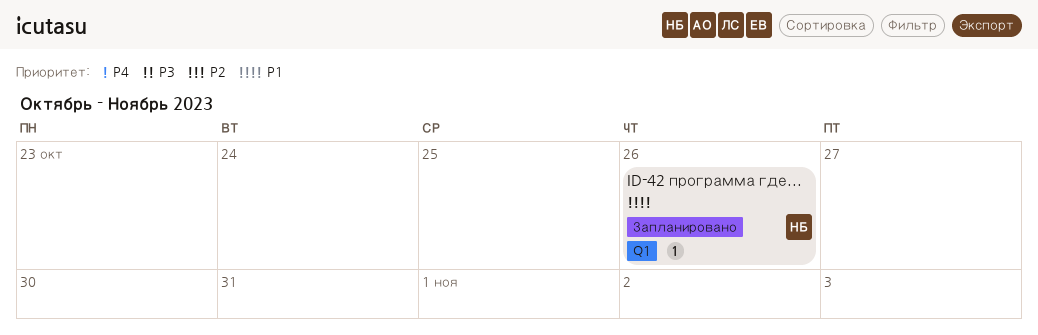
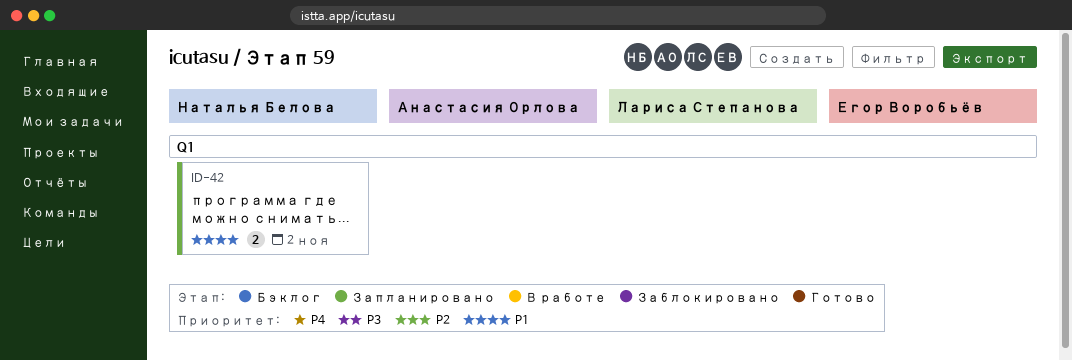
ID-42, estimate: 1 -> 2
ID-42, due: Oct 26 -> Nov 2

